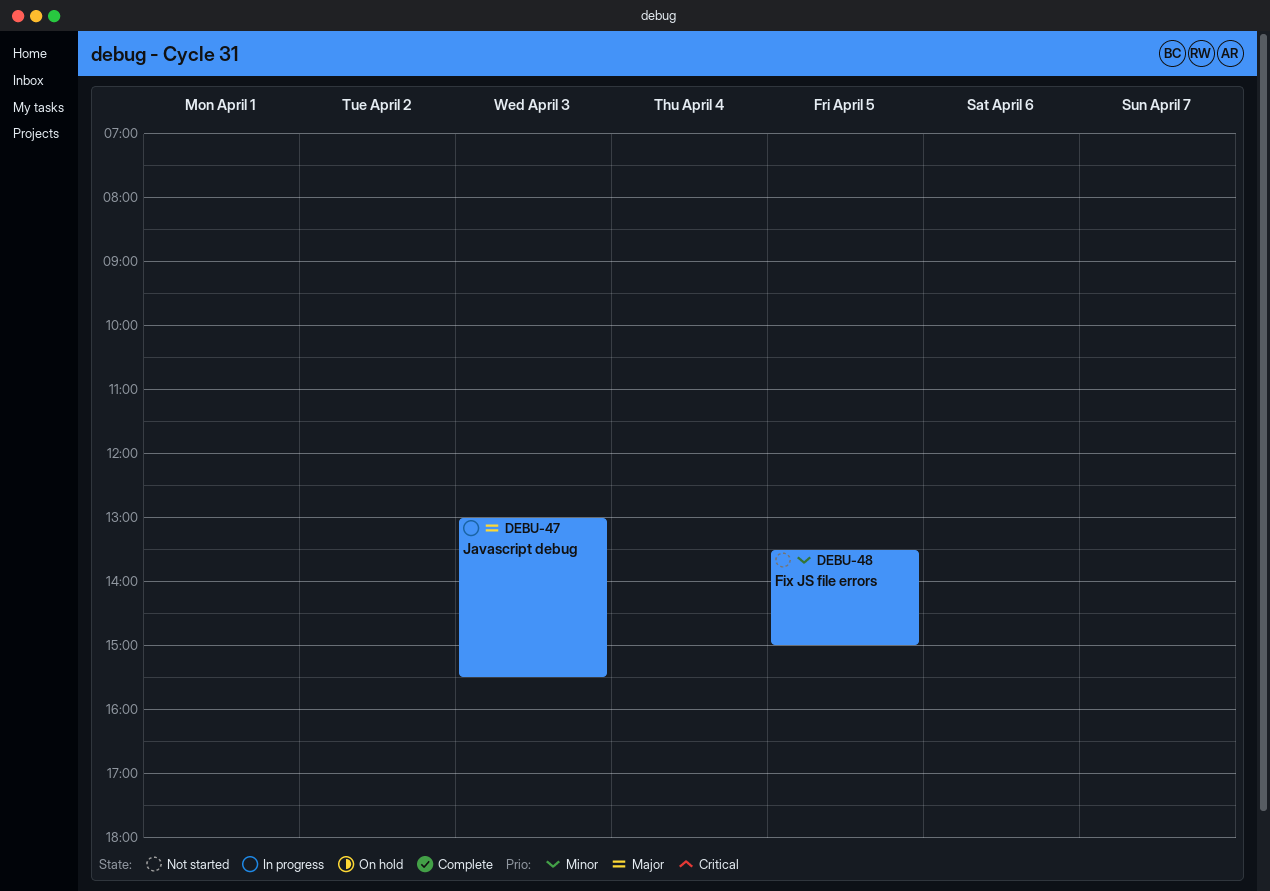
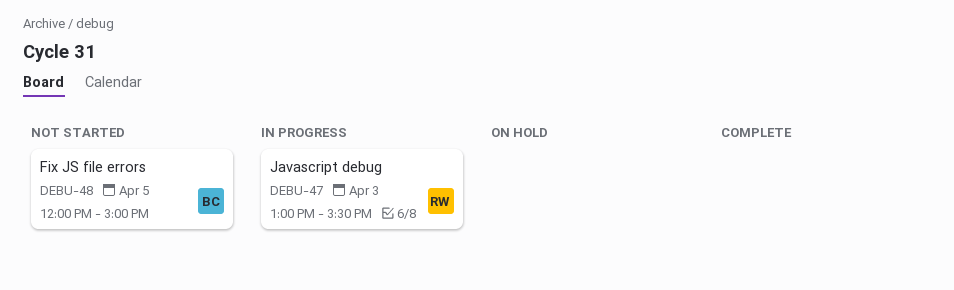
DEBU-48, begins: 13:30 -> 12:00

